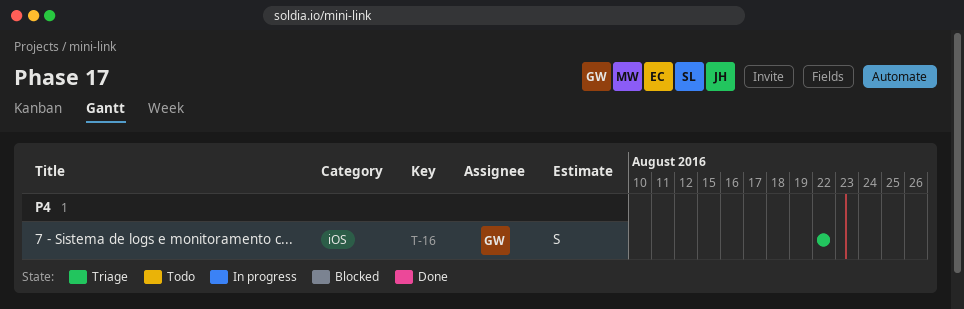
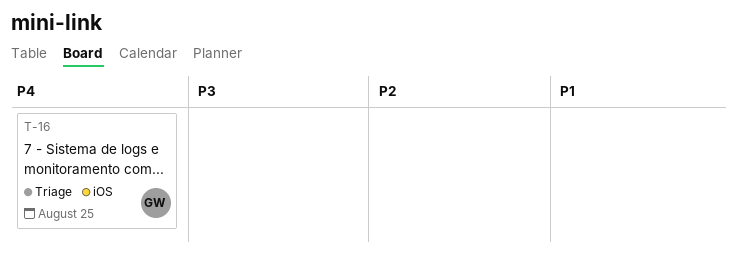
T-16, due: Aug 22 -> Aug 25

